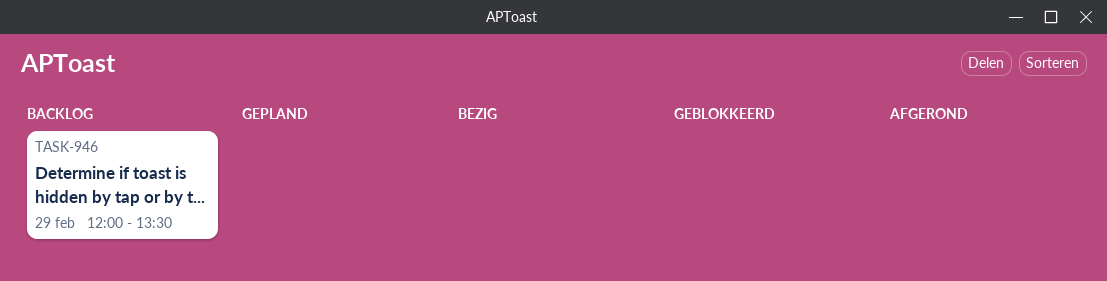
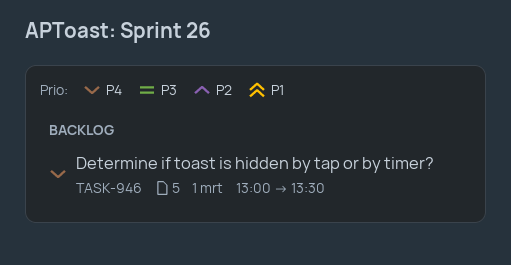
TASK-946, day: Feb 29 -> Mar 1
TASK-946, begins: 12:00 -> 13:00

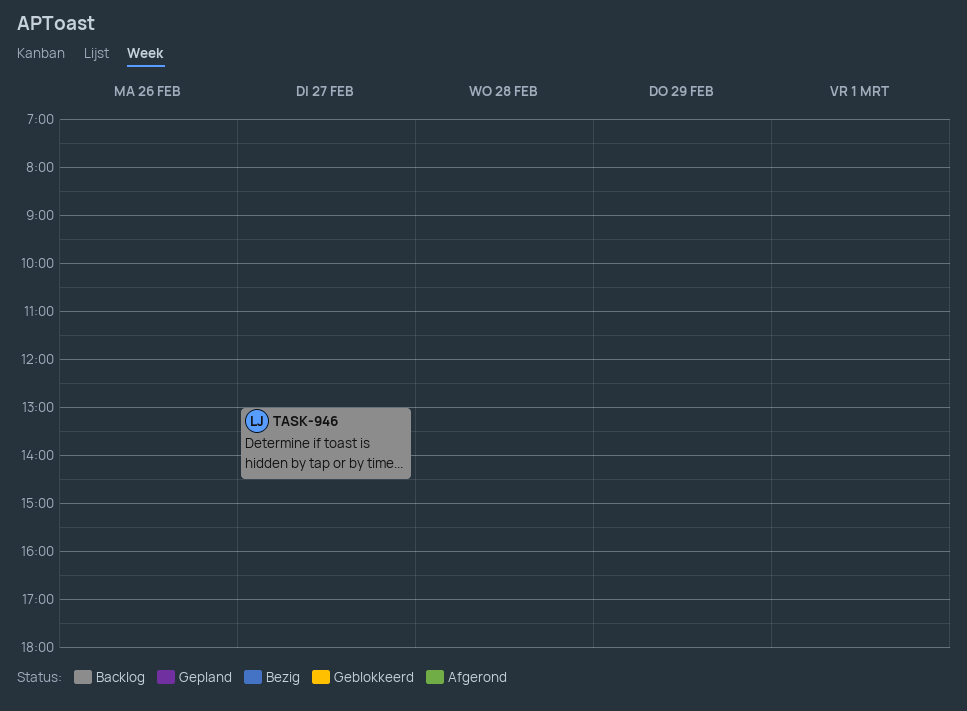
TASK-946, day: Mar 1 -> Feb 27
TASK-946, ends: 13:30 -> 14:30

